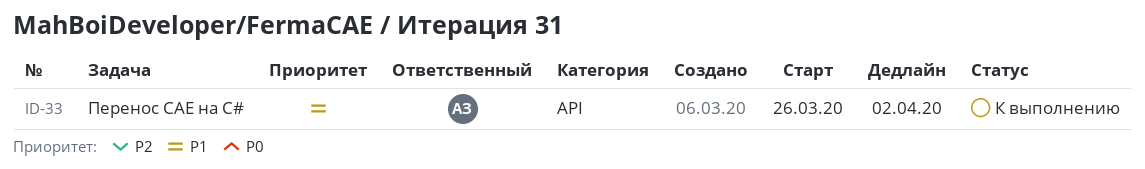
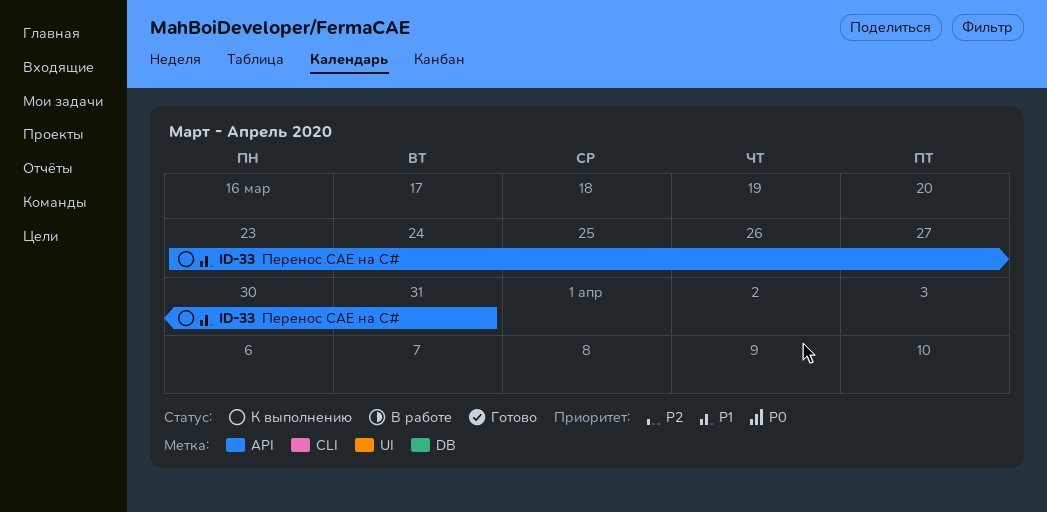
ID-33, start: Mar 26 -> Mar 23
ID-33, due: Apr 2 -> Mar 31

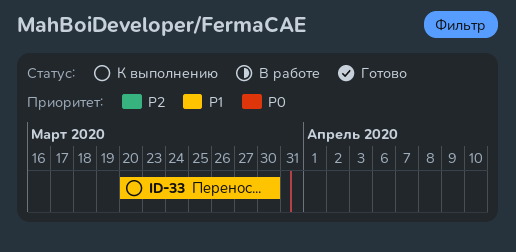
ID-33, start: Mar 23 -> Mar 20
ID-33, due: Mar 31 -> Mar 30

